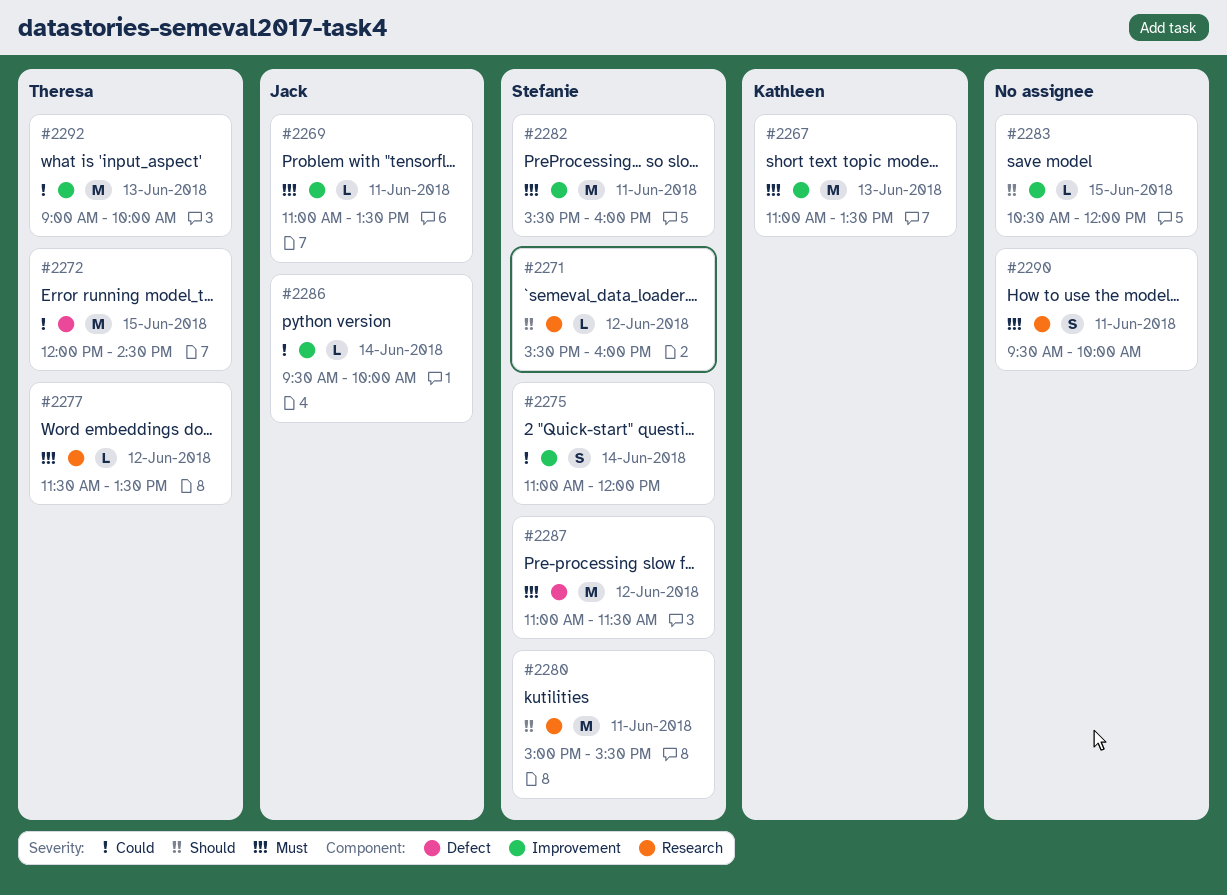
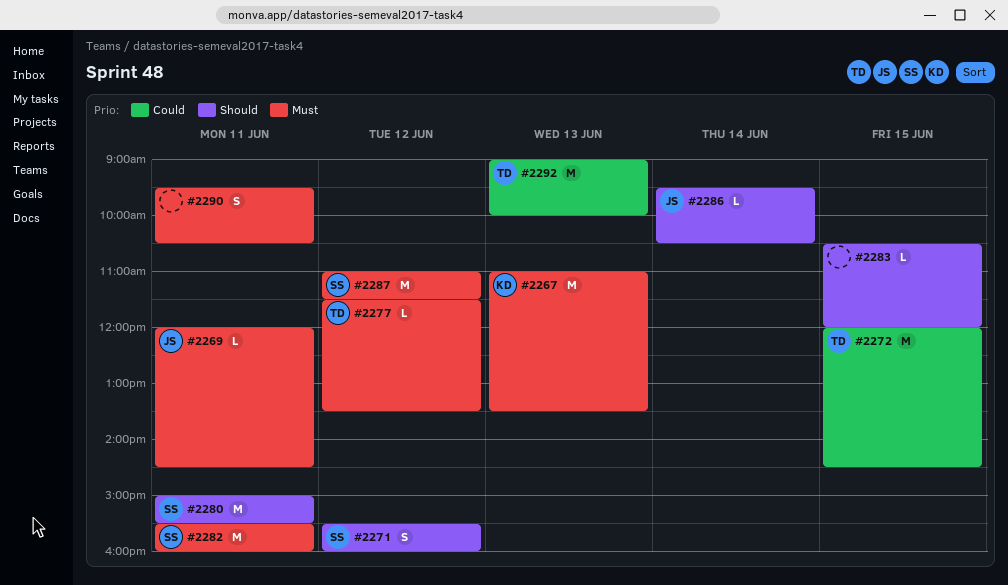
#2269, begins: 11:00 -> 12:00
#2269, ends: 13:30 -> 14:30
#2271, estimate: L -> S
#2275: present -> none
#2286, priority: Could -> Should
#2286, ends: 10:00 -> 10:30
#2290, ends: 10:00 -> 10:30

